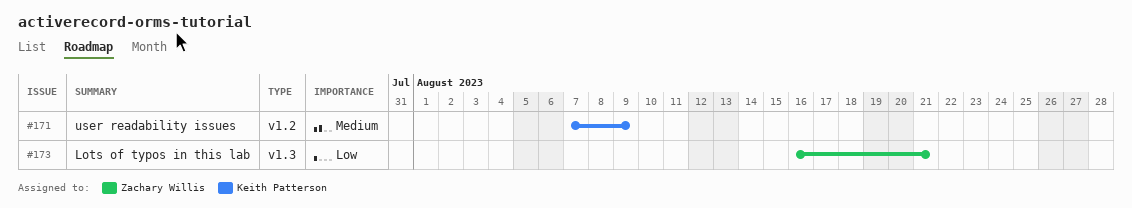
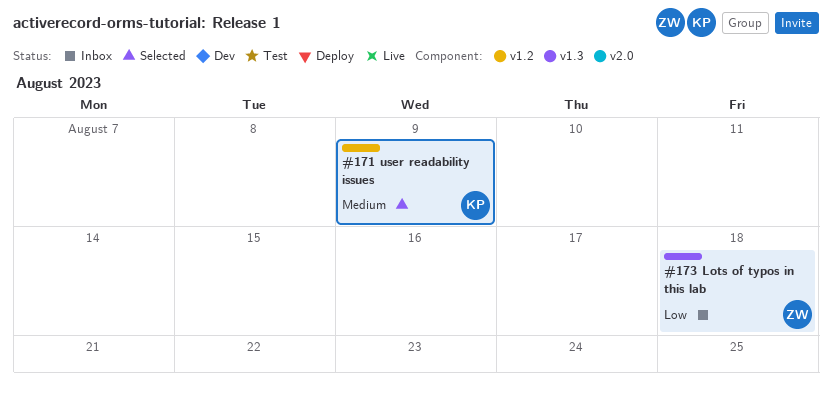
#173, due: Aug 21 -> Aug 18

